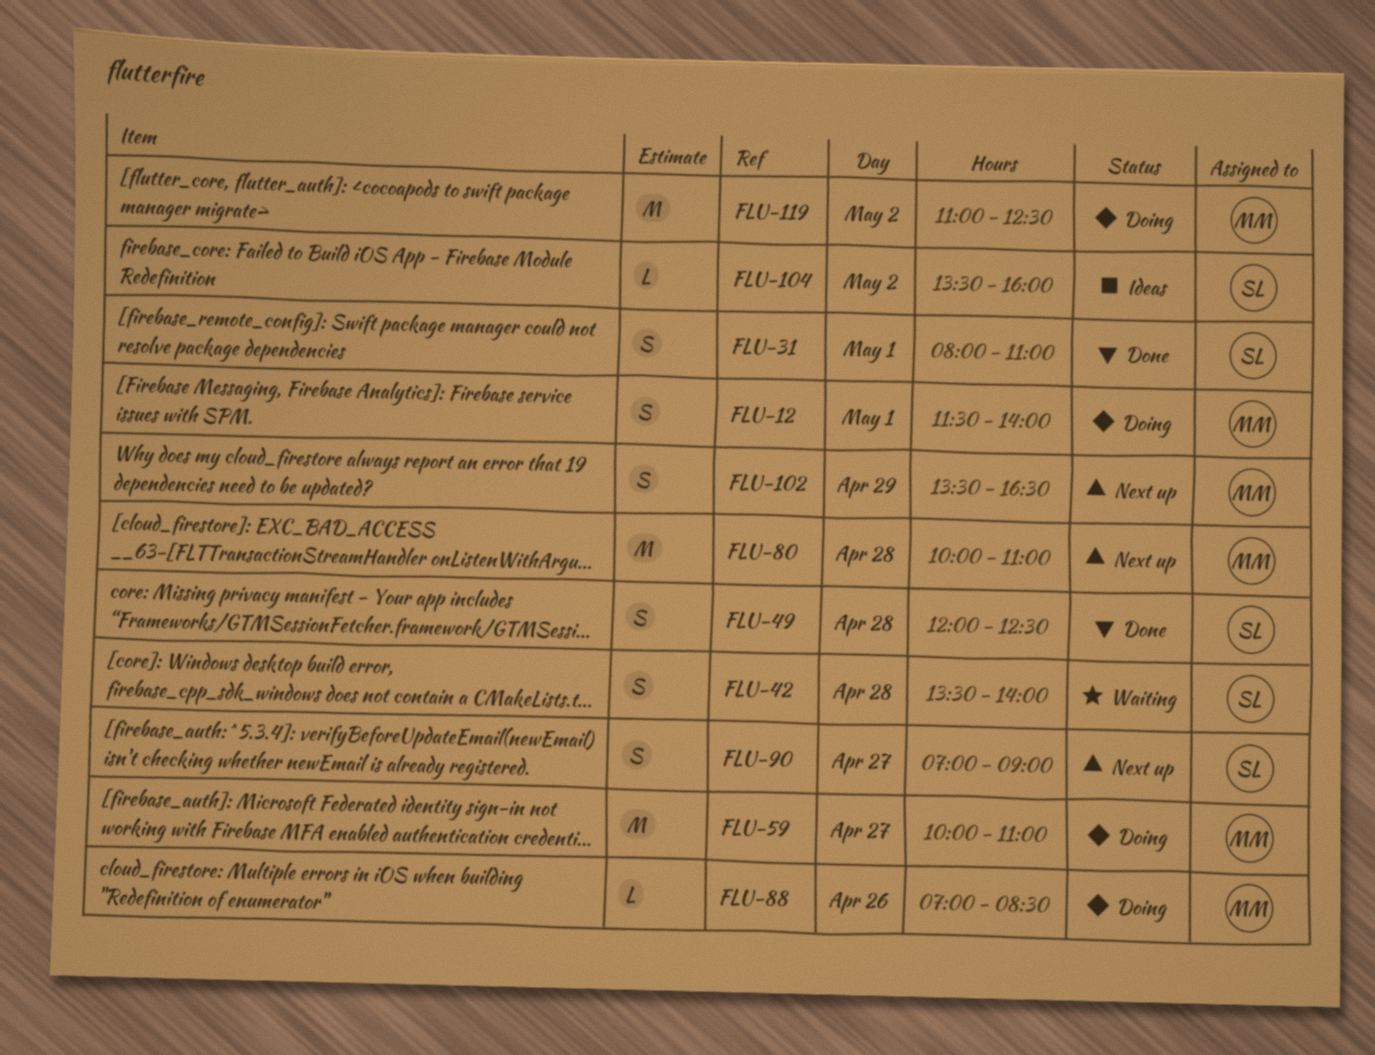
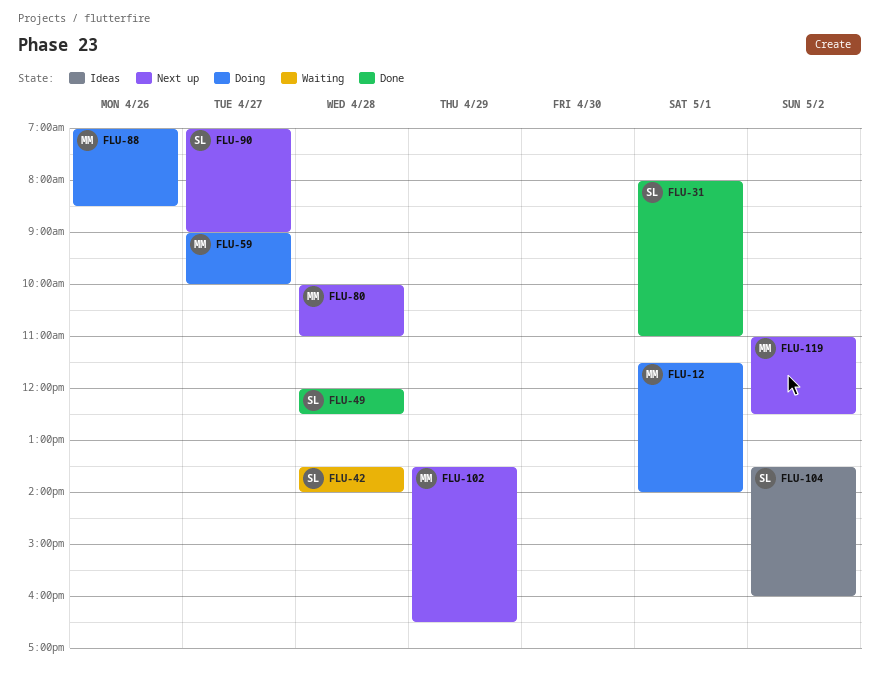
FLU-59, begins: 10:00 -> 09:00
FLU-59, ends: 11:00 -> 10:00
FLU-119, status: Doing -> Next up

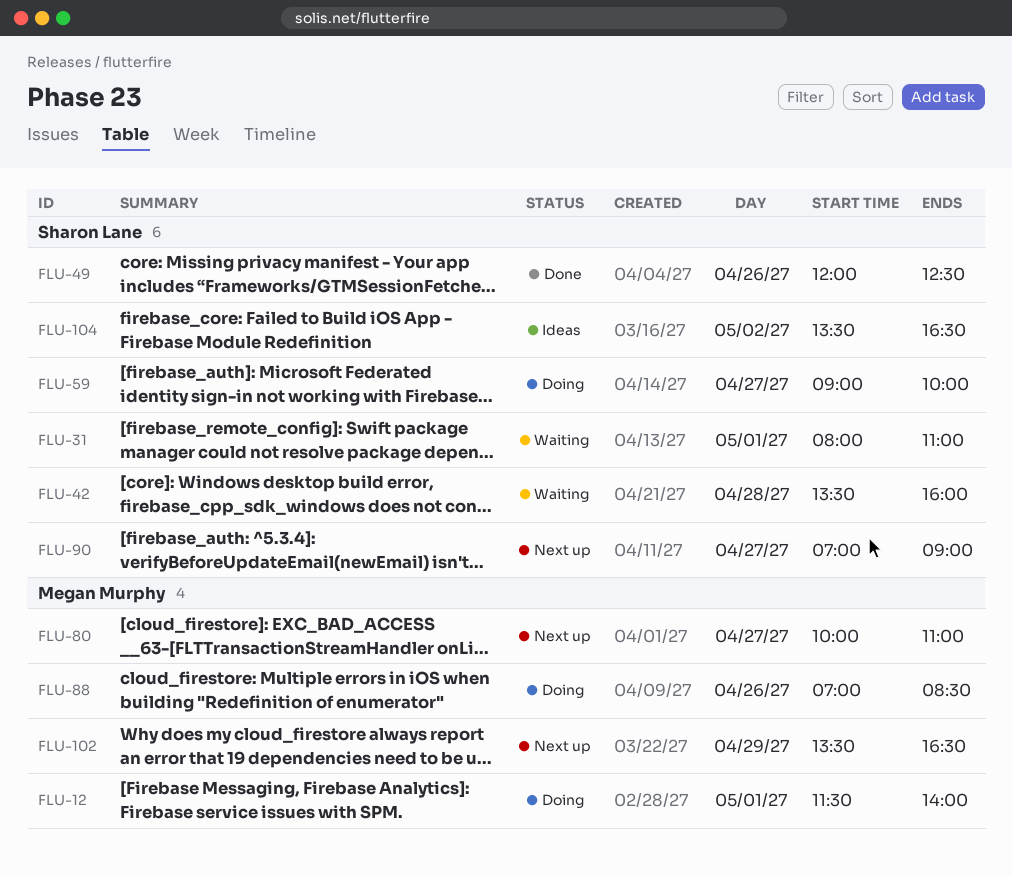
FLU-31, status: Done -> Waiting
FLU-42, ends: 14:00 -> 16:00
FLU-49, day: Apr 28 -> Apr 26
FLU-59, owner: Megan Murphy -> Sharon Lane
FLU-80, day: Apr 28 -> Apr 27
FLU-104, ends: 16:00 -> 16:30
FLU-119: present -> none

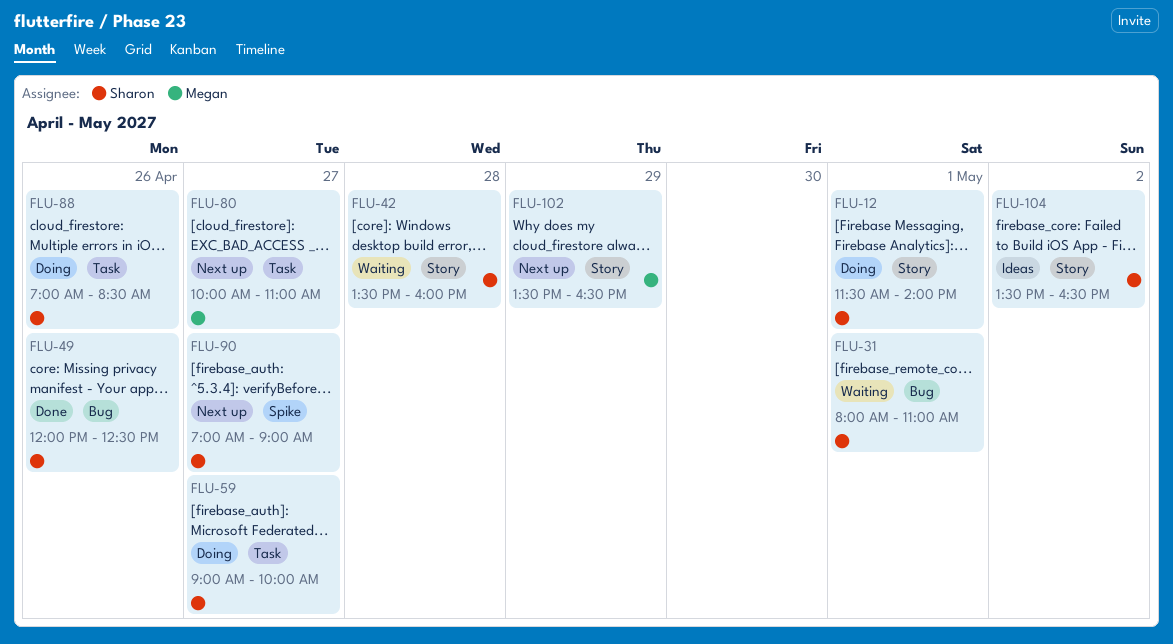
FLU-12, owner: Megan Murphy -> Sharon Lane
FLU-88, owner: Megan Murphy -> Sharon Lane

